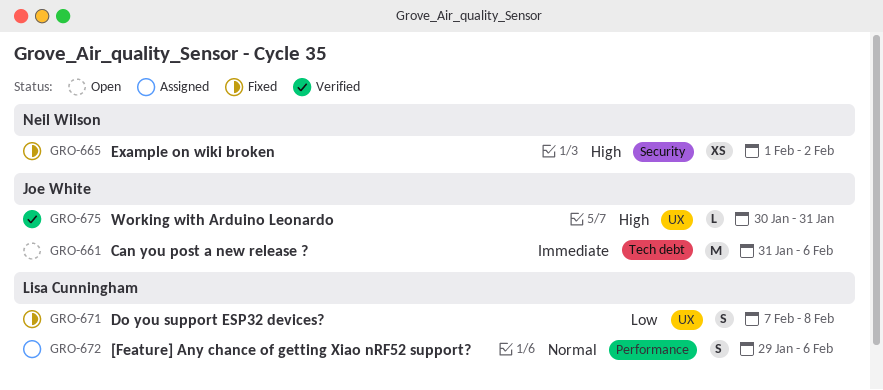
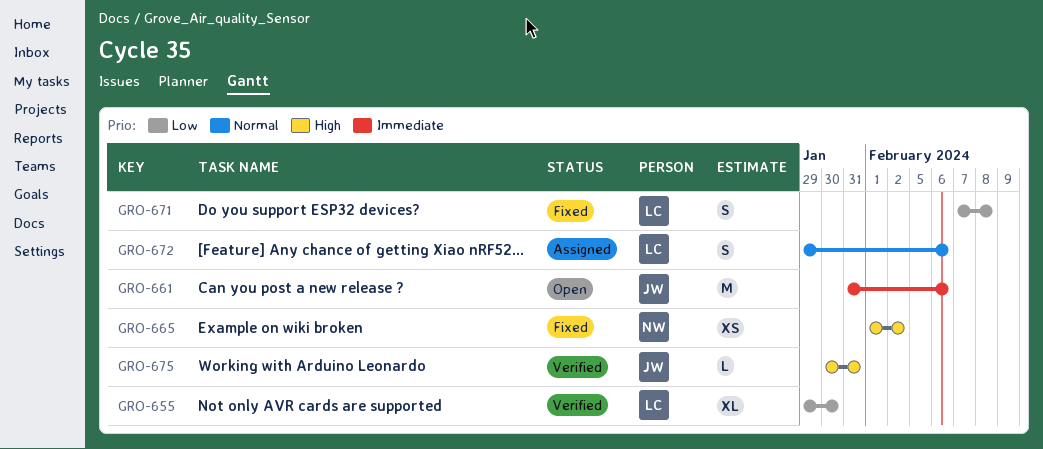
GRO-655: none -> present

